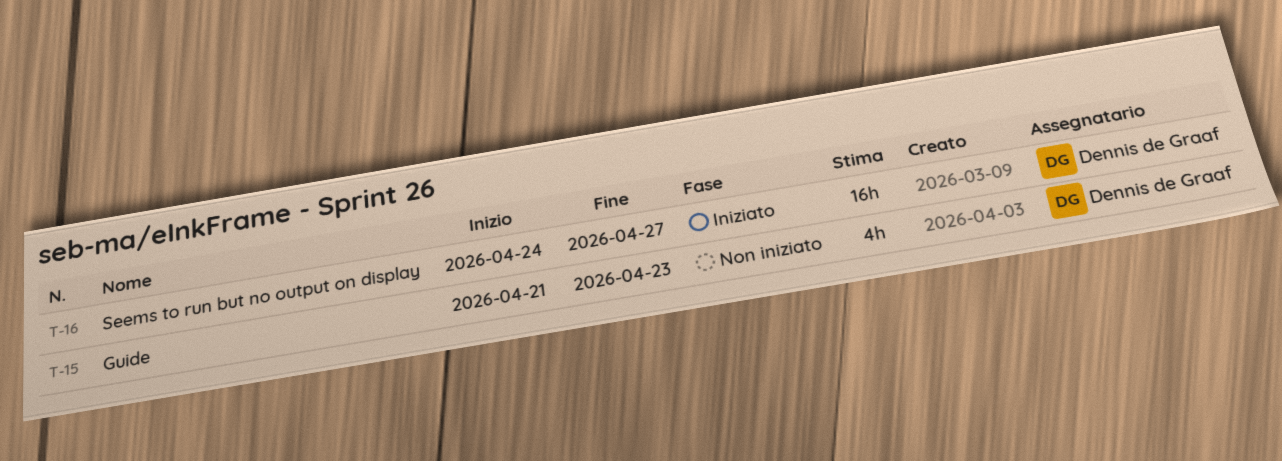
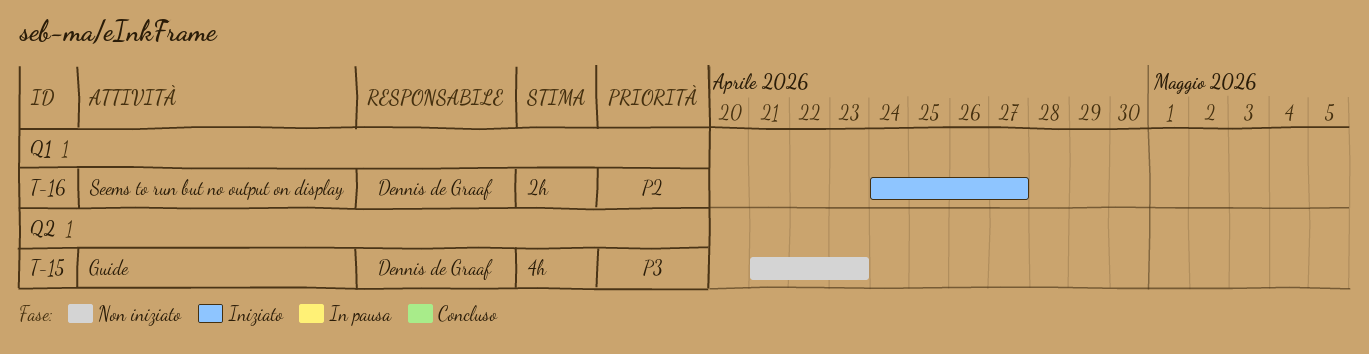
T-16, estimate: 16h -> 2h

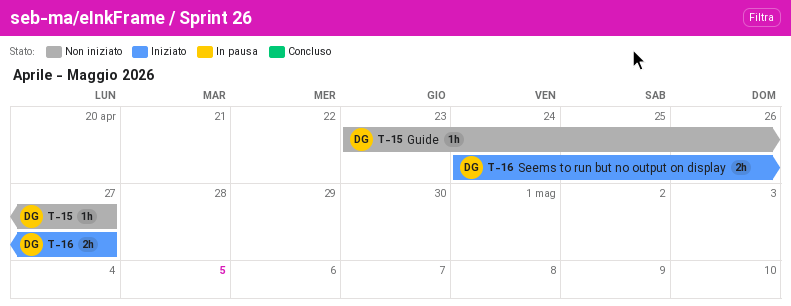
T-15, estimate: 4h -> 1h
T-15, start: Apr 21 -> Apr 23
T-15, due: Apr 23 -> Apr 27

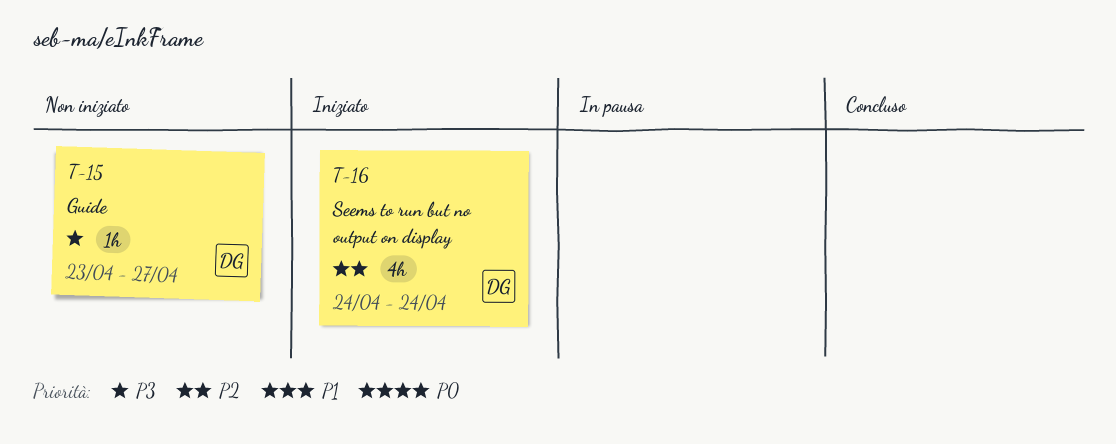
T-16, estimate: 2h -> 4h
T-16, due: Apr 27 -> Apr 24

